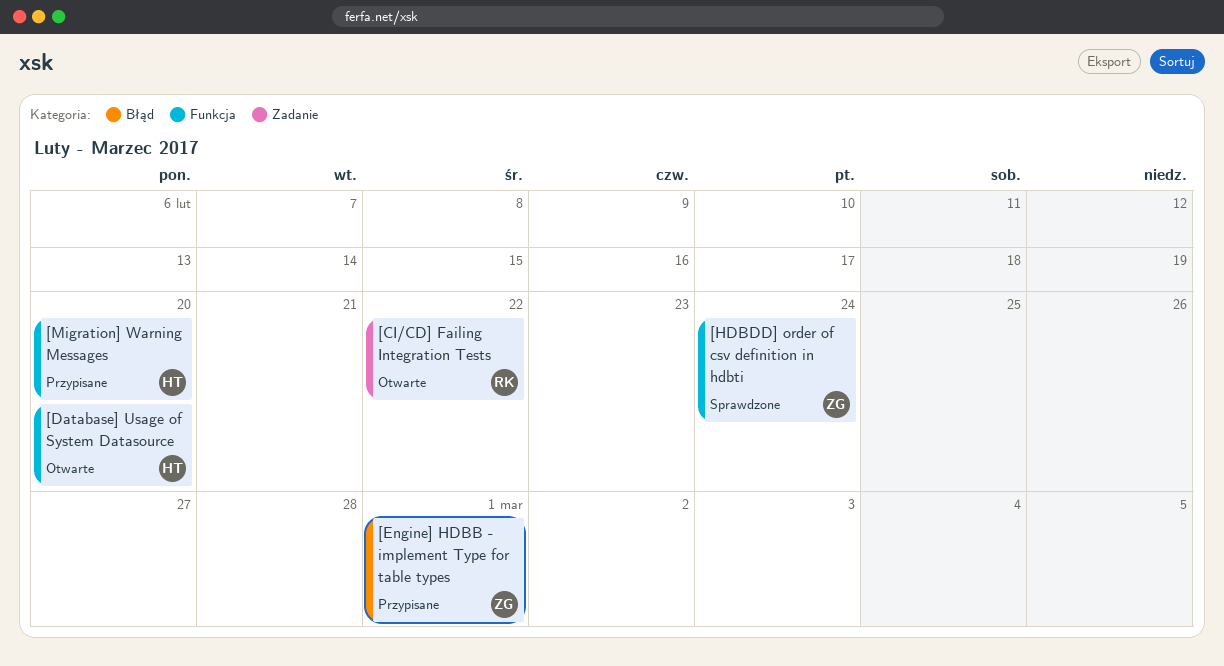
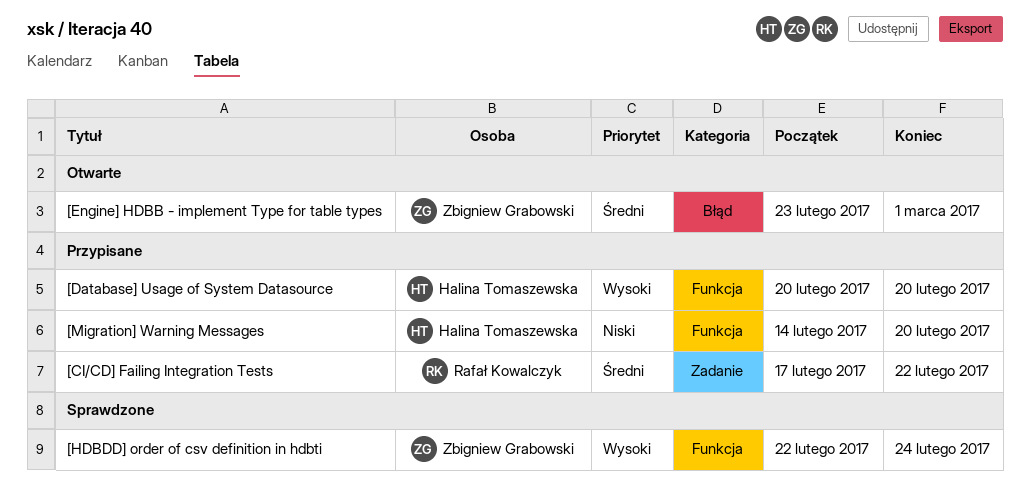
[CI/CD] Failing Integration Tests, status: Otwarte -> Przypisane
[Database] Usage of System Datasource, status: Otwarte -> Przypisane
[Engine] HDBB - implement Type for table types, status: Przypisane -> Otwarte

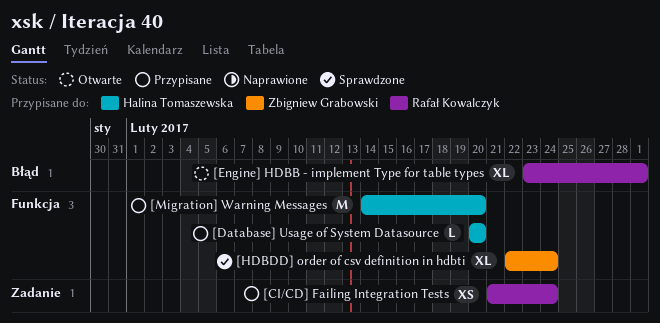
[CI/CD] Failing Integration Tests, start: Feb 17 -> Feb 21
[CI/CD] Failing Integration Tests, due: Feb 22 -> Feb 24
[Engine] HDBB - implement Type for table types, owner: Zbigniew Grabowski -> Rafał Kowalczyk

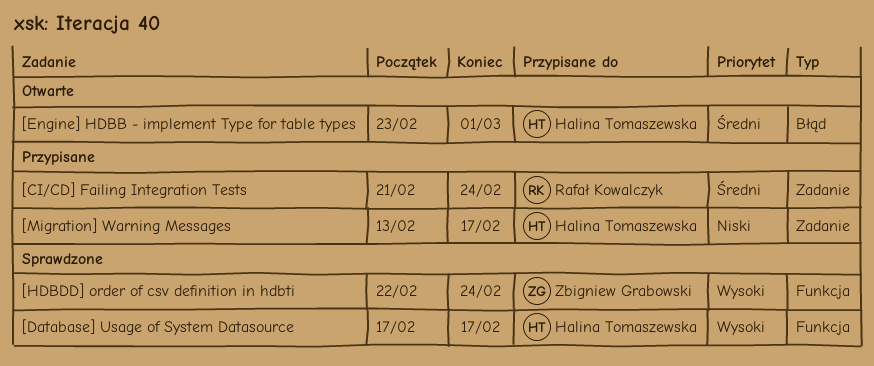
[Database] Usage of System Datasource, status: Przypisane -> Sprawdzone
[Database] Usage of System Datasource, start: Feb 20 -> Feb 17
[Database] Usage of System Datasource, due: Feb 20 -> Feb 17
[Engine] HDBB - implement Type for table types, owner: Rafał Kowalczyk -> Halina Tomaszewska
[Migration] Warning Messages, label: Funkcja -> Zadanie
[Migration] Warning Messages, start: Feb 14 -> Feb 13
[Migration] Warning Messages, due: Feb 20 -> Feb 17

